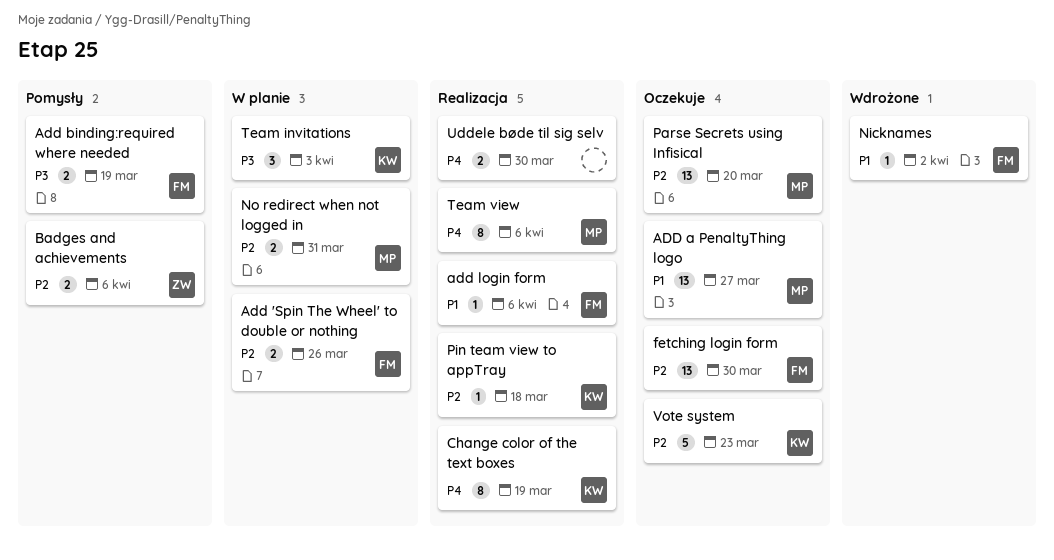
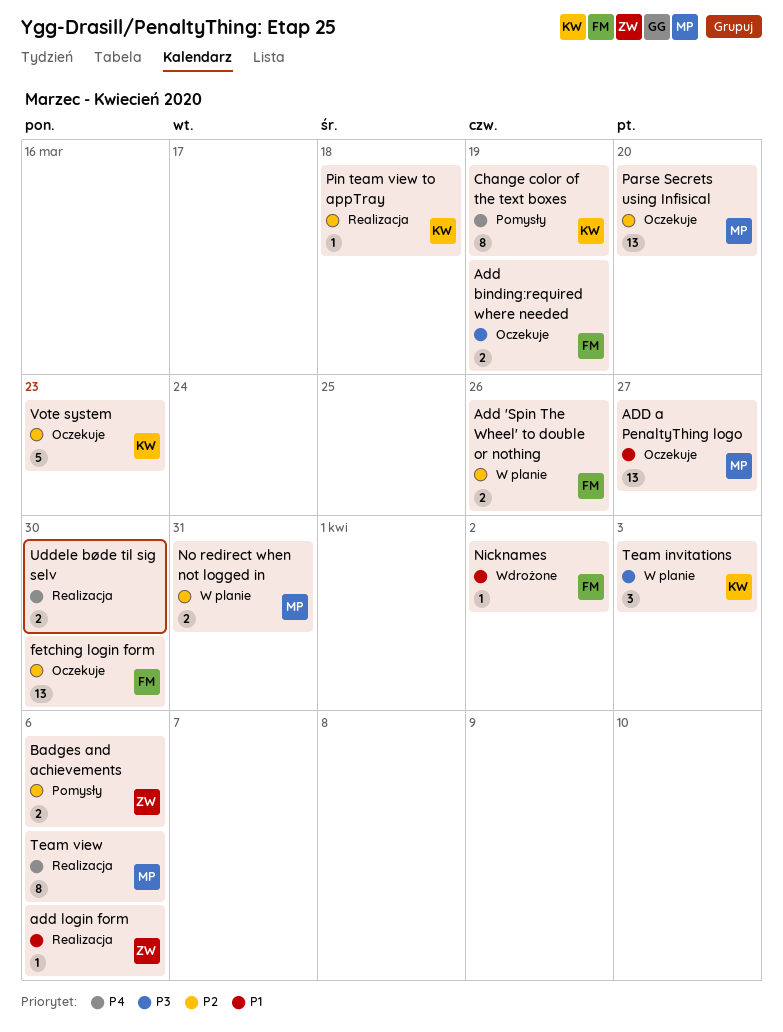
Add binding:required where needed, status: Pomysły -> Oczekuje
add login form, owner: FM -> ZW
Change color of the text boxes, status: Realizacja -> Pomysły

